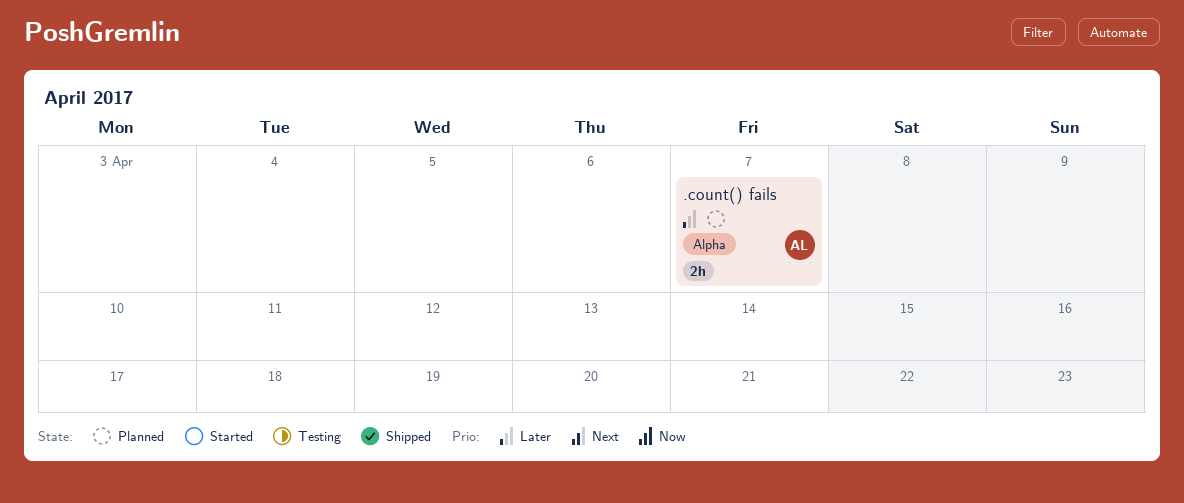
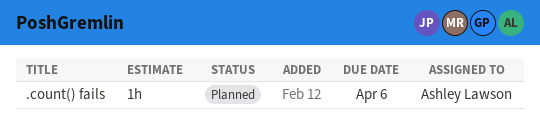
.count() fails, estimate: 2h -> 1h
.count() fails, due: Apr 7 -> Apr 6

